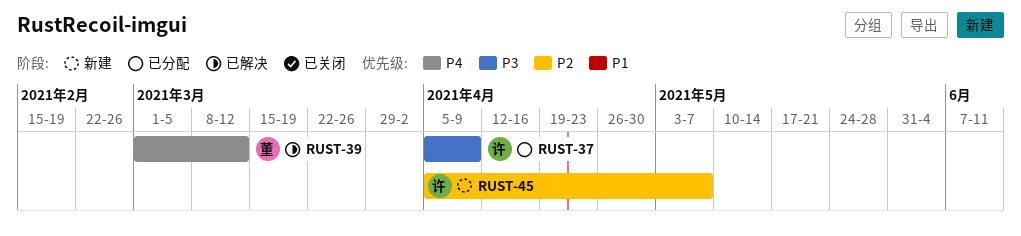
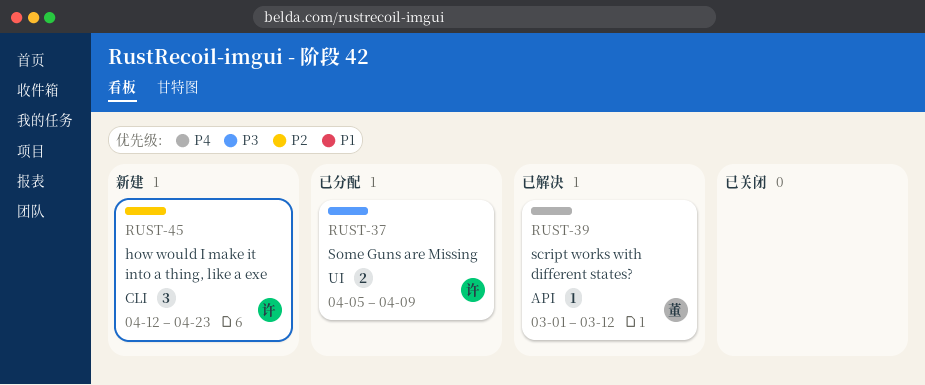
RUST-45, start: Apr 5 -> Apr 12
RUST-45, due: May 7 -> Apr 23

